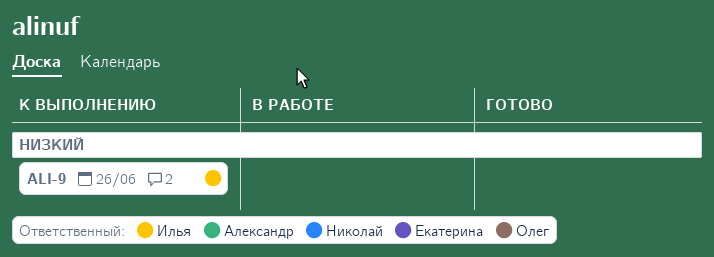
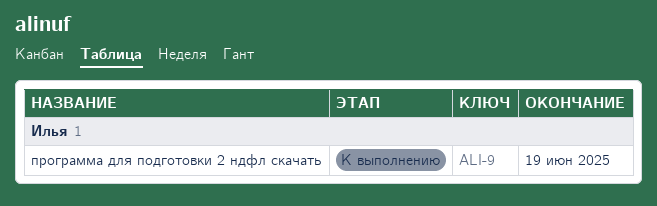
ALI-9, due: Jun 26 -> Jun 19

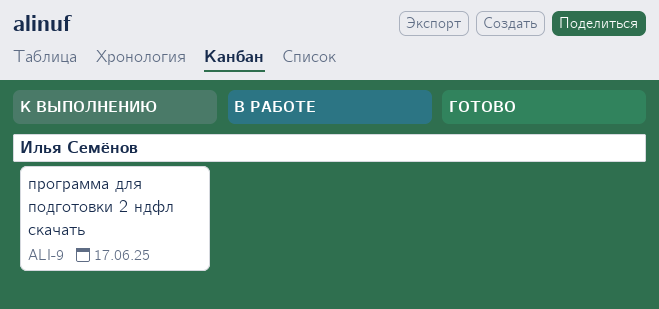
ALI-9, due: Jun 19 -> Jun 17

